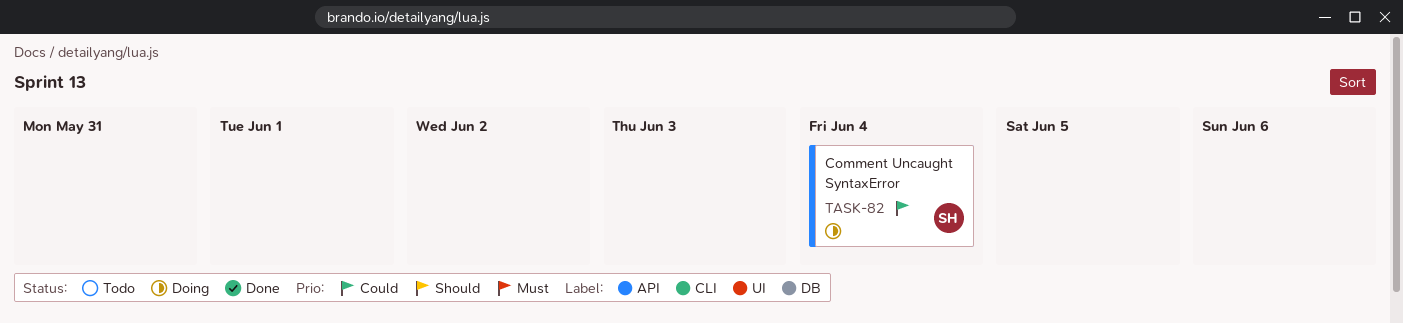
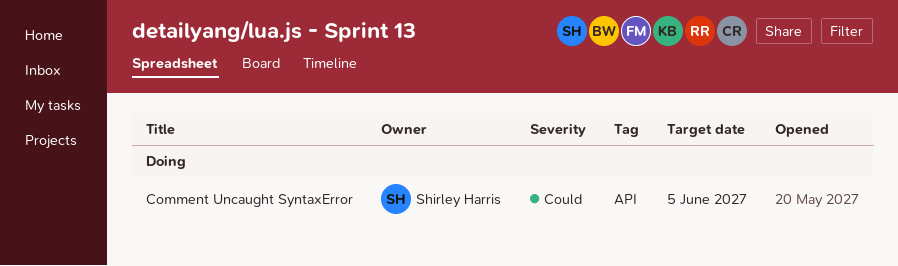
Comment Uncaught SyntaxError, due: Jun 4 -> Jun 5

